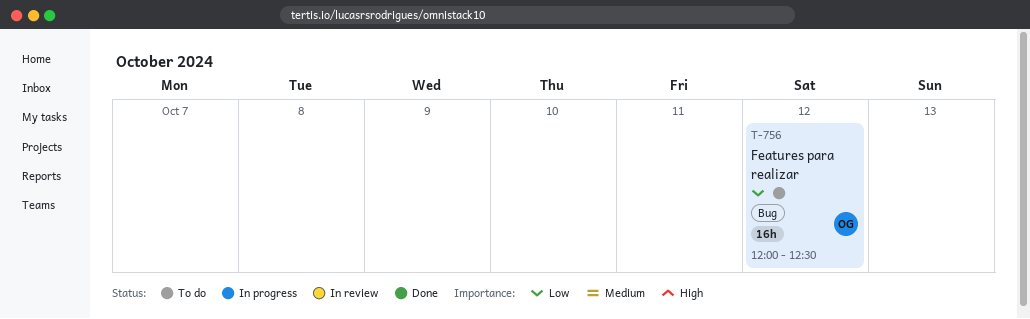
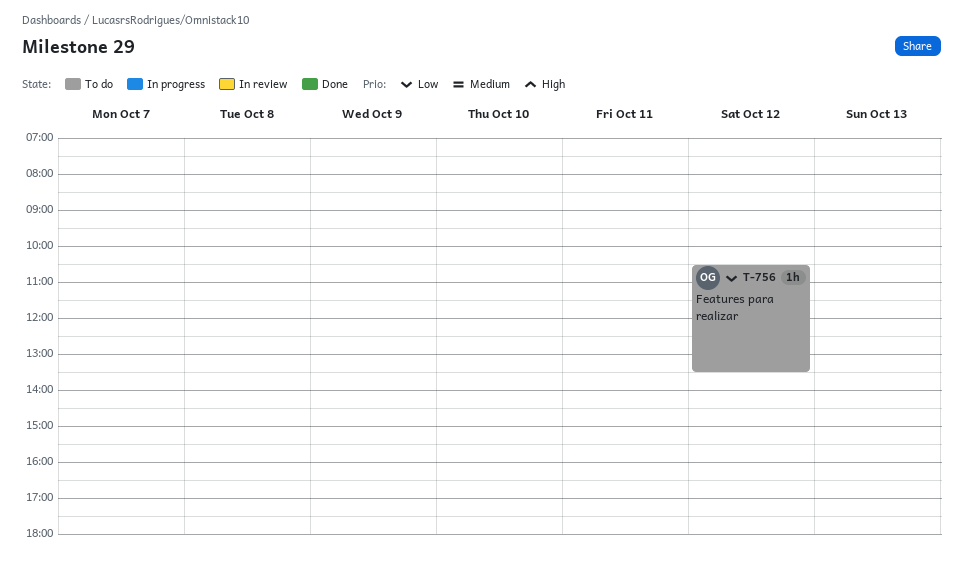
T-756, estimate: 16h -> 1h
T-756, begins: 12:00 -> 10:30
T-756, ends: 12:30 -> 13:30

